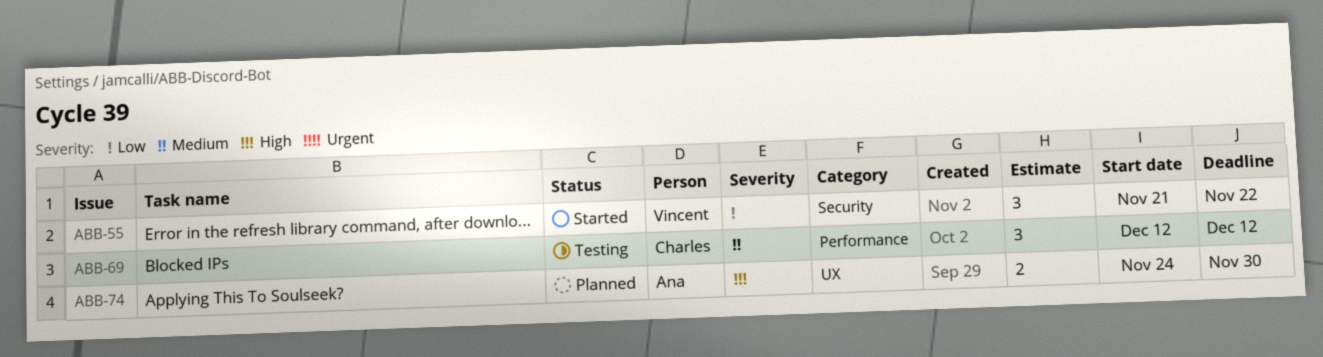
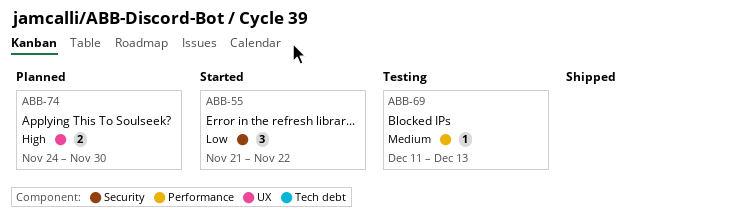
ABB-69, estimate: 3 -> 1
ABB-69, start: Dec 12 -> Dec 11
ABB-69, due: Dec 12 -> Dec 13

